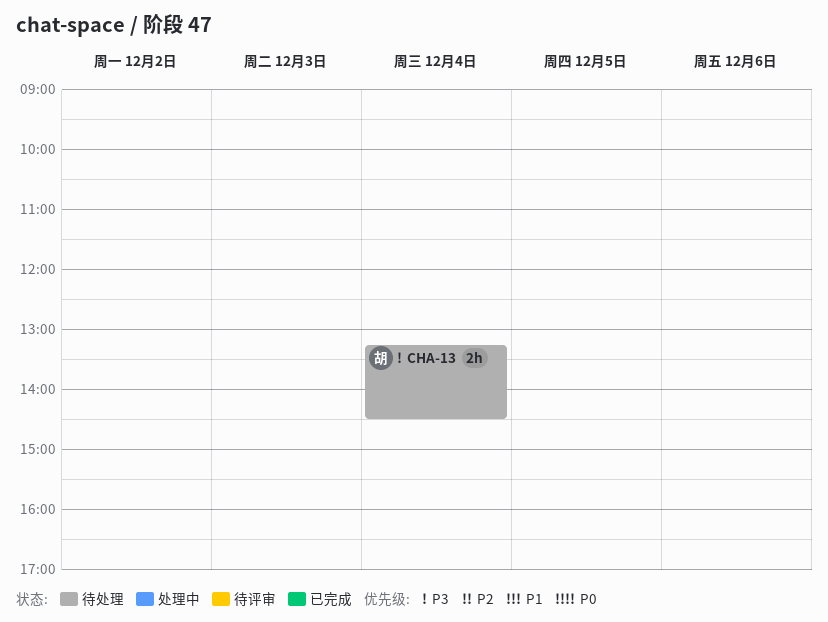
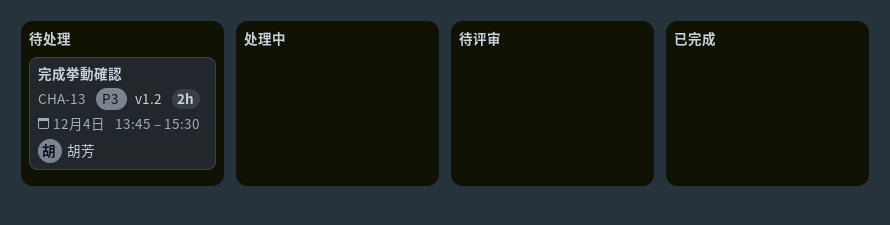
CHA-13, begins: 13:15 -> 13:45
CHA-13, ends: 14:30 -> 15:30

